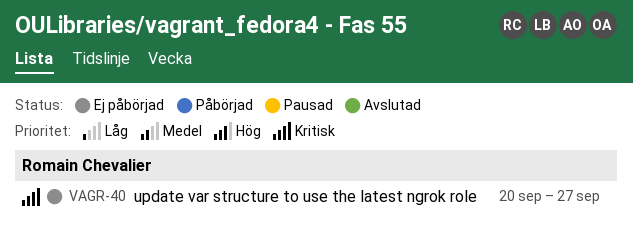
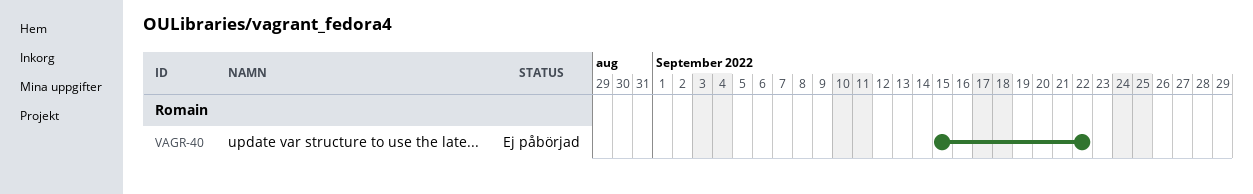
VAGR-40, start: Sep 20 -> Sep 15
VAGR-40, due: Sep 27 -> Sep 22

